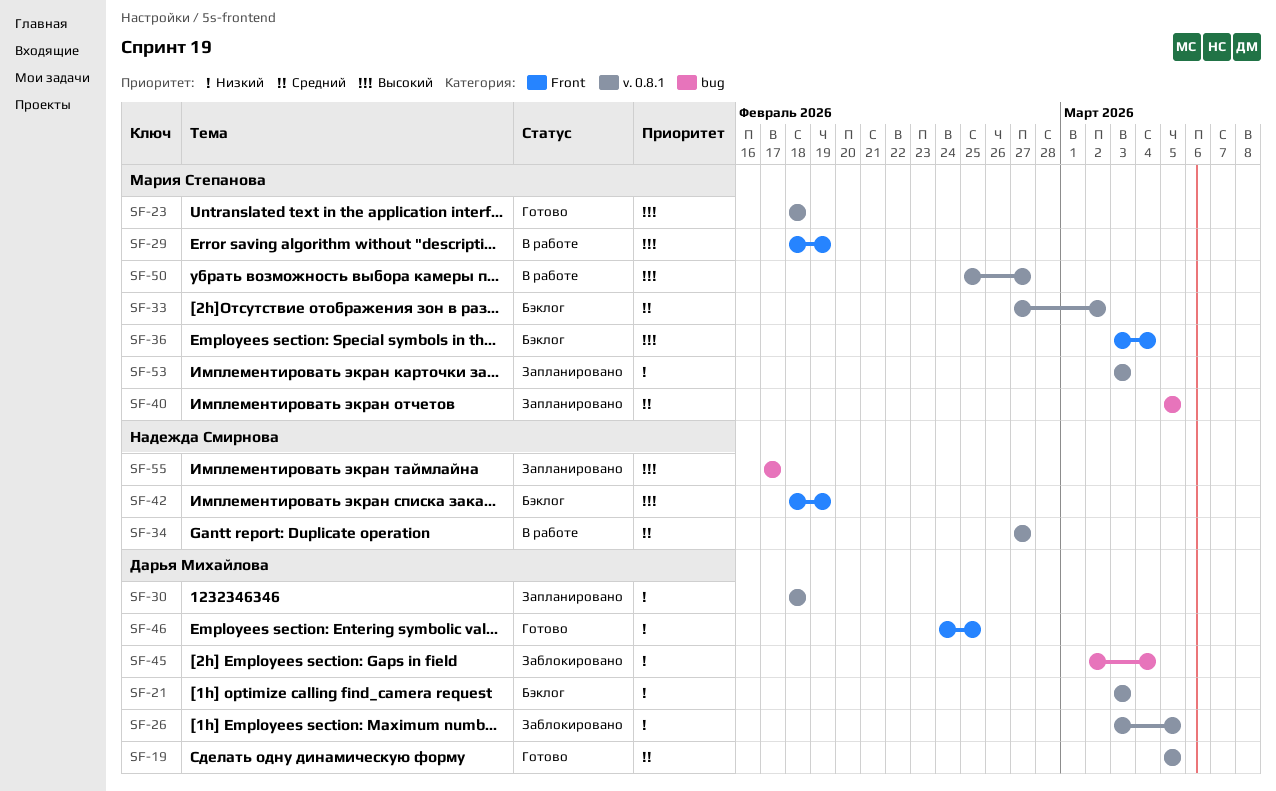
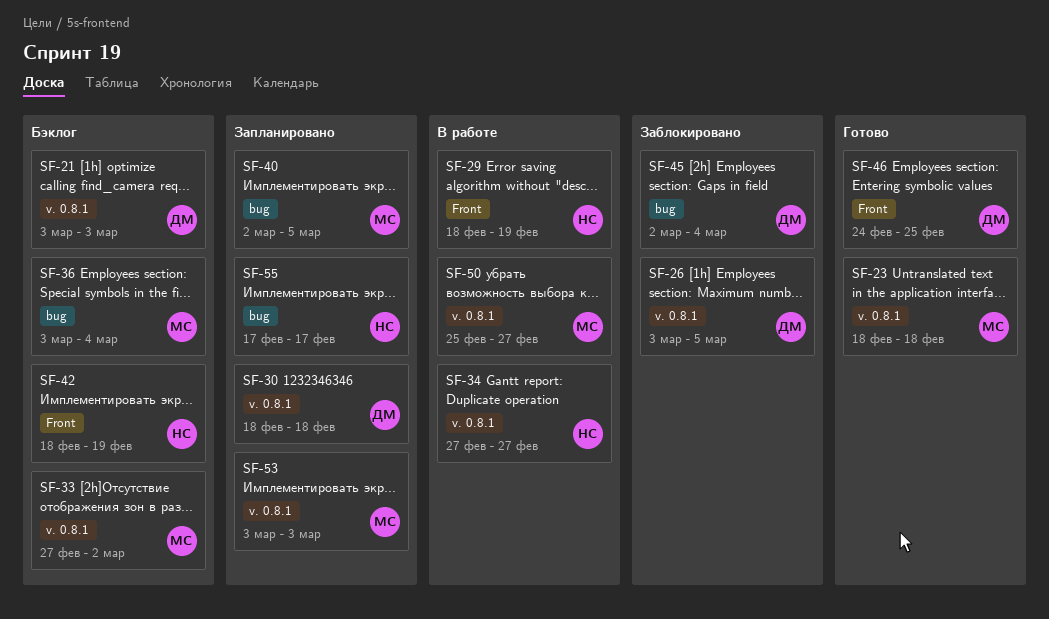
SF-19: present -> none
SF-29, owner: Мария Степанова -> Надежда Смирнова
SF-36, label: Front -> bug
SF-40, start: Mar 5 -> Mar 2

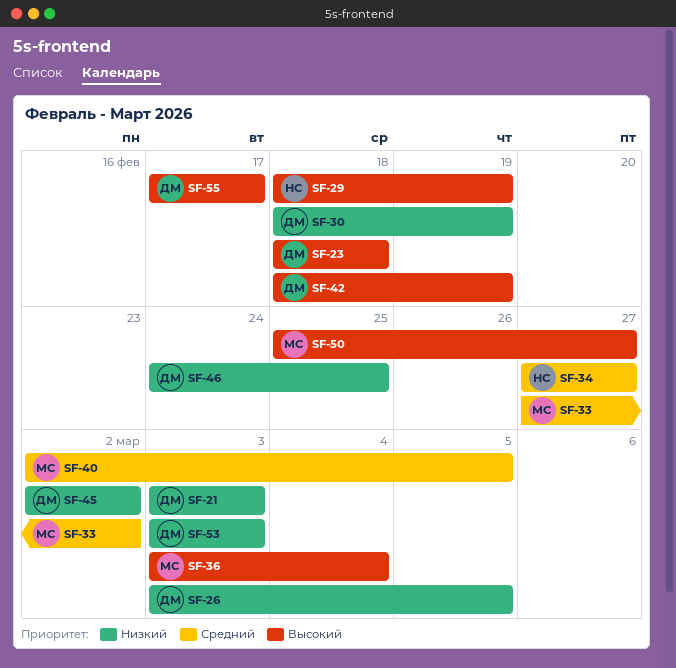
SF-23, owner: МС -> ДМ
SF-30, due: Feb 18 -> Feb 19
SF-42, owner: НС -> ДМ
SF-45, due: Mar 4 -> Mar 2
SF-53, owner: МС -> ДМ
SF-55, owner: НС -> ДМ

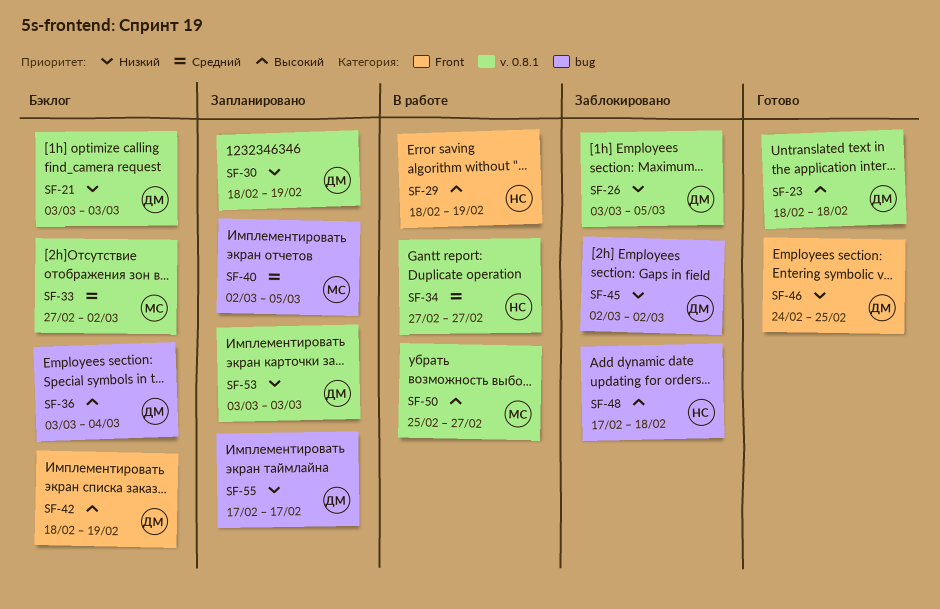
SF-36, owner: МС -> ДМ
SF-48: none -> present
SF-55, priority: Высокий -> Низкий

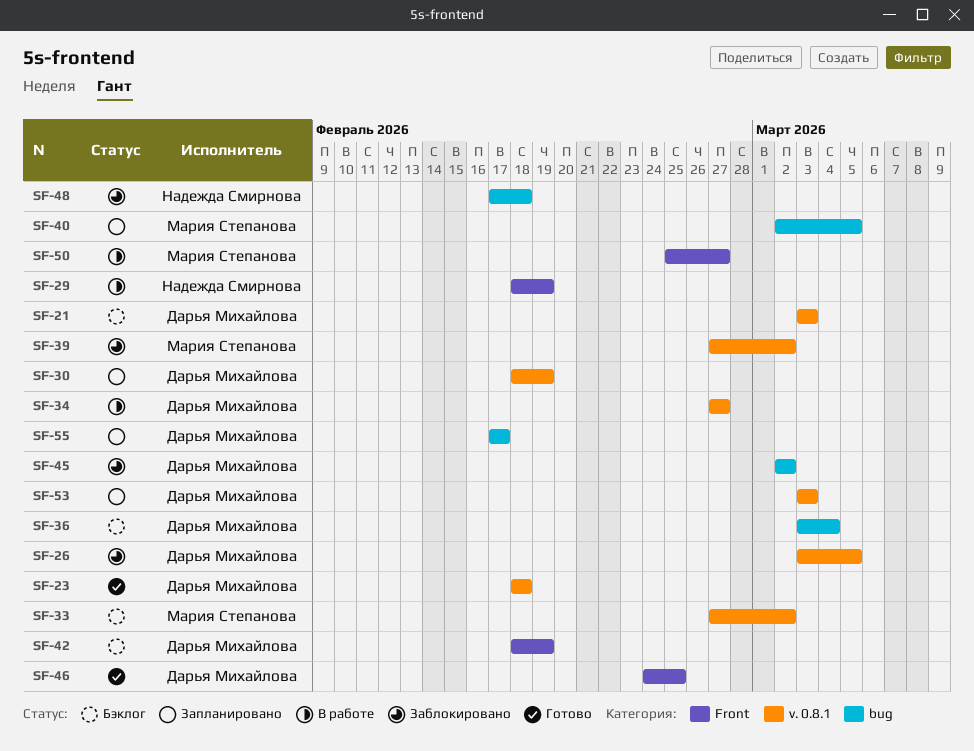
SF-34, owner: Надежда Смирнова -> Дарья Михайлова
SF-39: none -> present
SF-50, label: v. 0.8.1 -> Front

